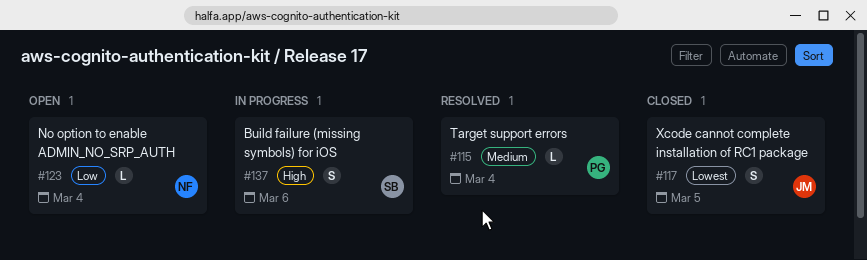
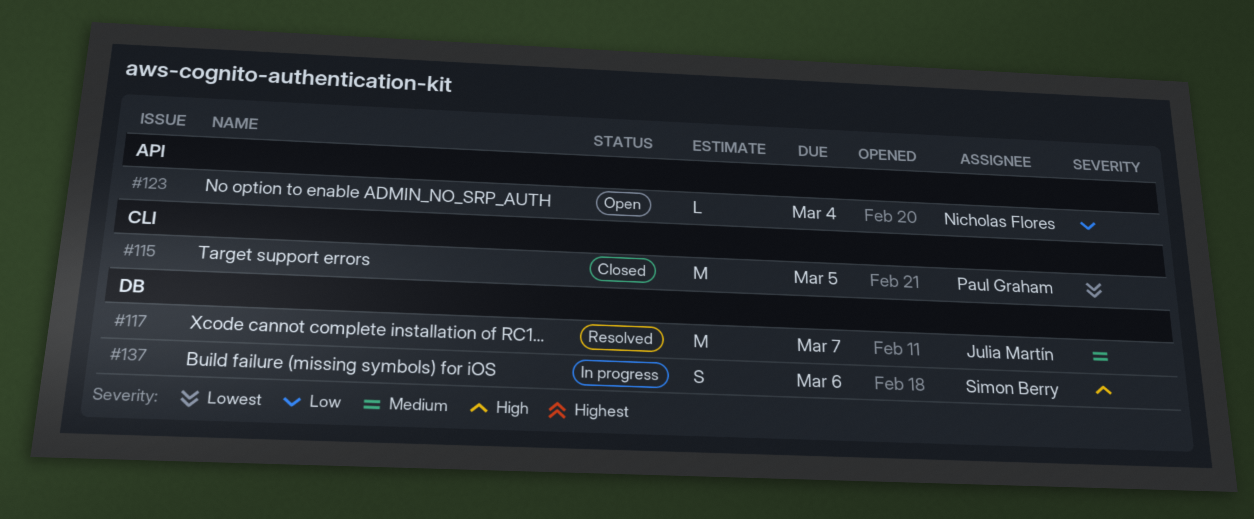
#115, status: Resolved -> Closed
#115, priority: Medium -> Lowest
#115, estimate: L -> M
#115, due: Mar 4 -> Mar 5
#117, status: Closed -> Resolved
#117, priority: Lowest -> Medium
#117, estimate: S -> M
#117, due: Mar 5 -> Mar 7

